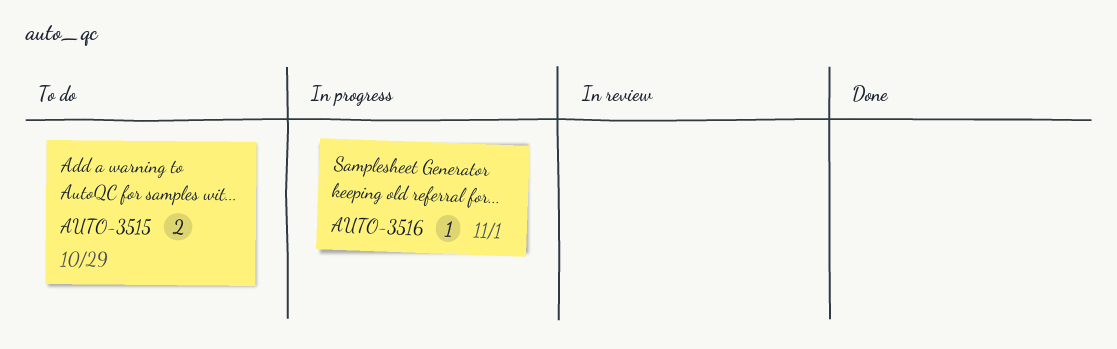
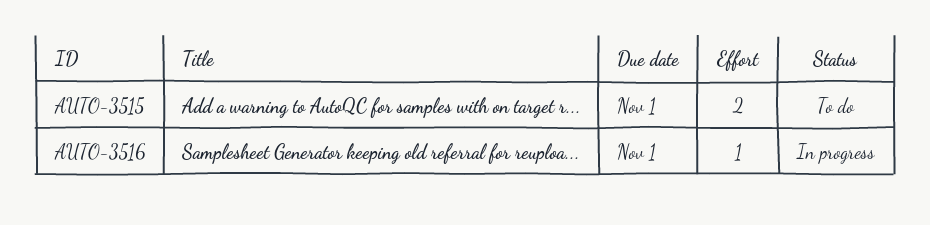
AUTO-3515, due: Oct 29 -> Nov 1

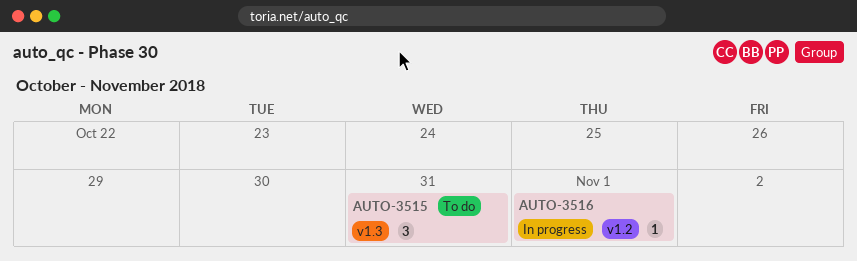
AUTO-3515, estimate: 2 -> 3
AUTO-3515, due: Nov 1 -> Oct 31

